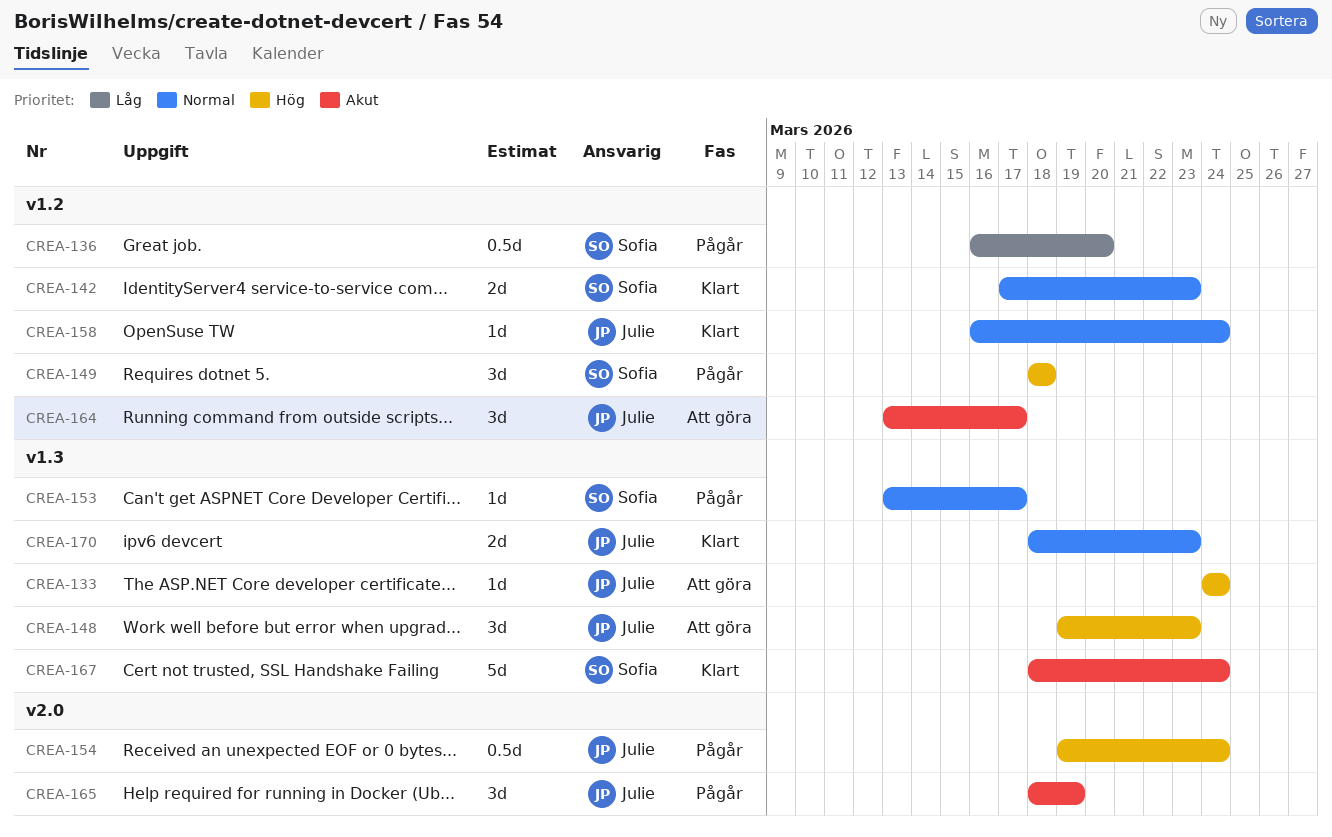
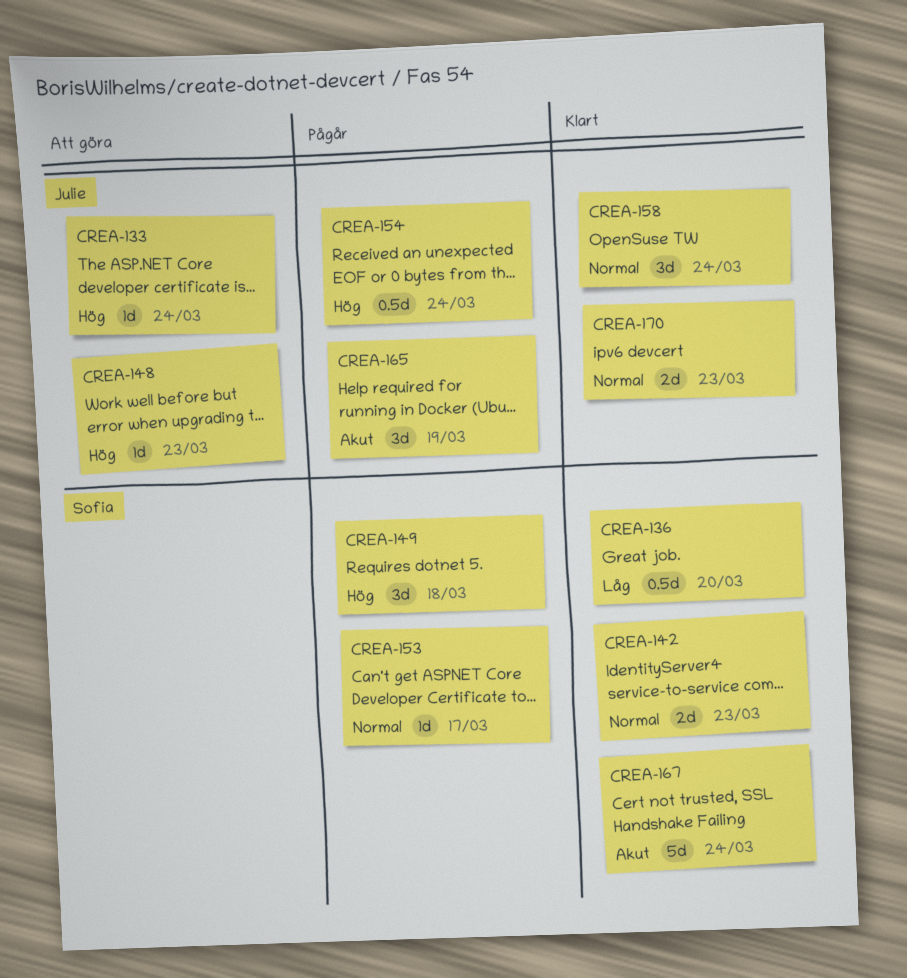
CREA-136, status: Pågår -> Klart
CREA-148, estimate: 3d -> 1d
CREA-158, estimate: 1d -> 3d
CREA-164: present -> none

